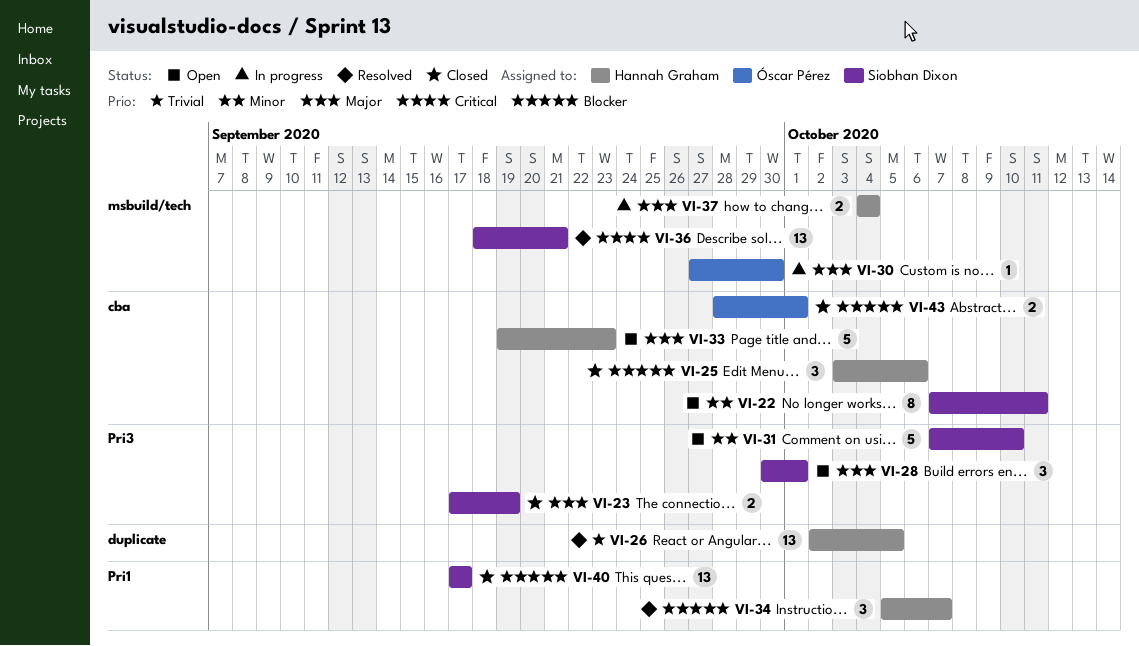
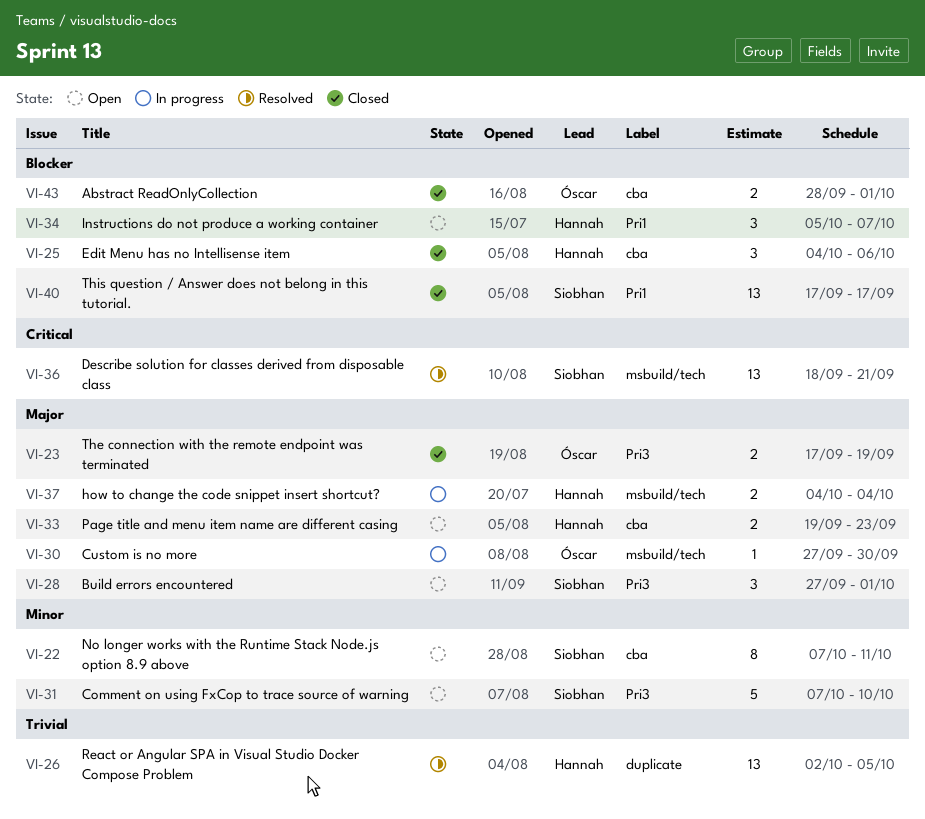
VI-23, owner: Siobhan Dixon -> Óscar Pérez
VI-25, start: Oct 3 -> Oct 4
VI-28, start: Sep 30 -> Sep 27
VI-33, estimate: 5 -> 2
VI-34, status: Resolved -> Open

